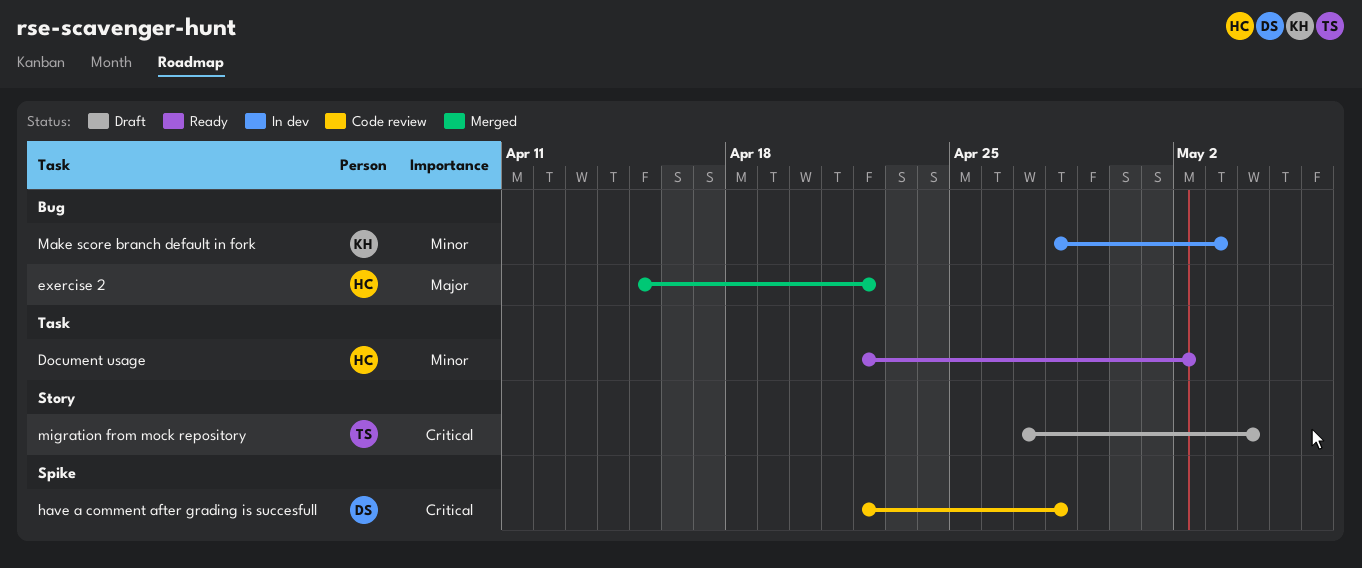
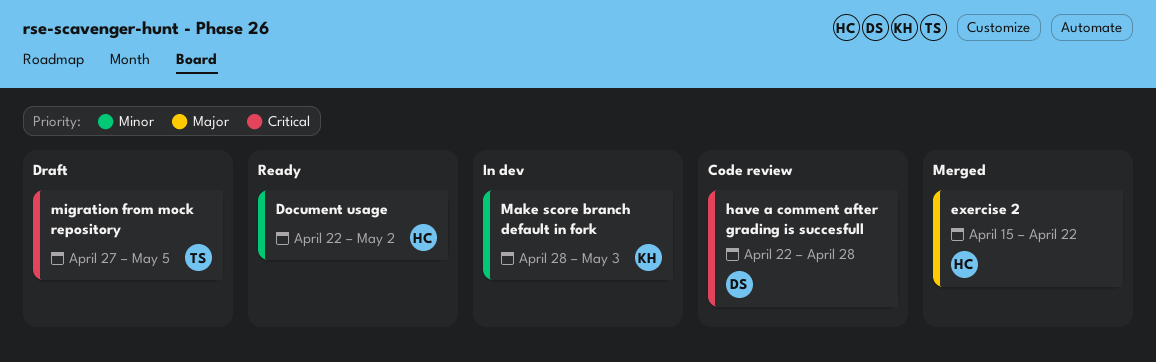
migration from mock repository, due: May 4 -> May 5

